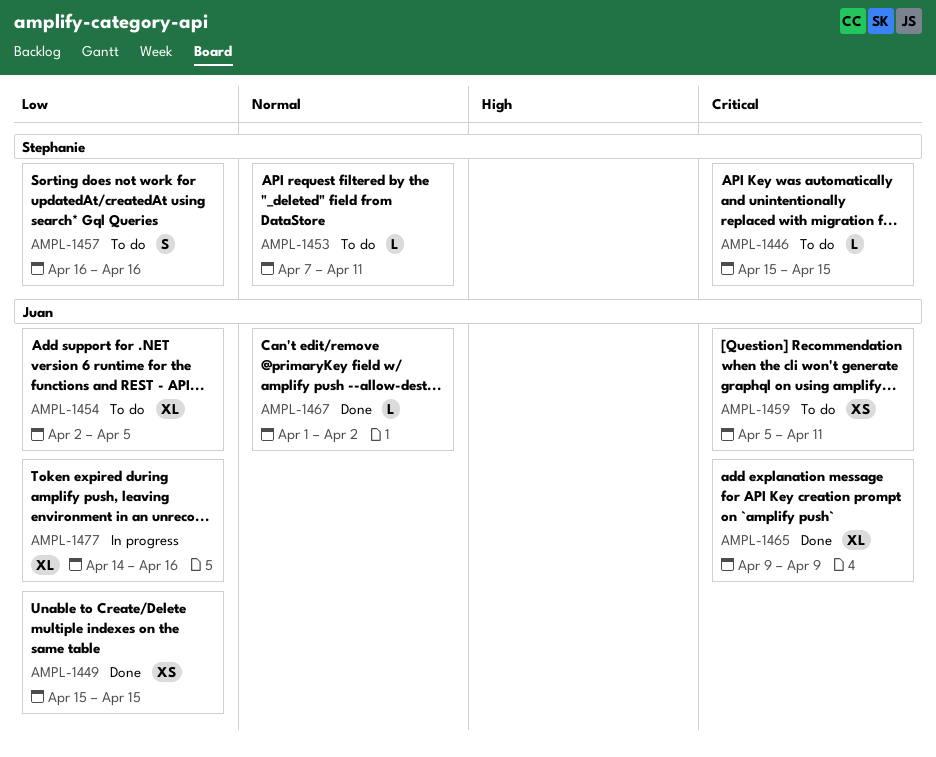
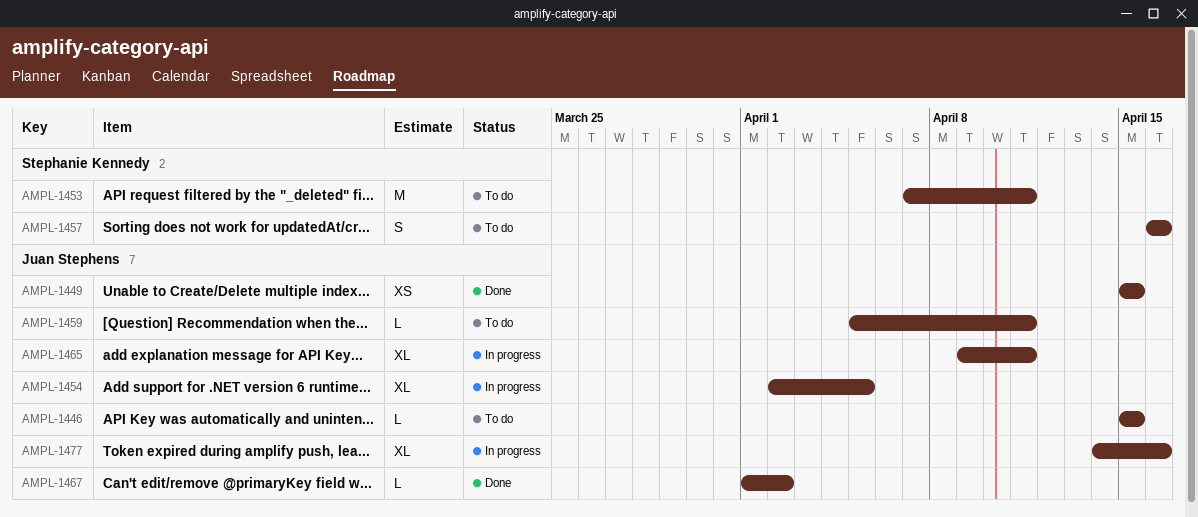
AMPL-1446, owner: Stephanie Kennedy -> Juan Stephens
AMPL-1453, estimate: L -> M
AMPL-1454, status: To do -> In progress
AMPL-1459, estimate: XS -> L
AMPL-1465, status: Done -> In progress
AMPL-1465, due: Apr 9 -> Apr 11

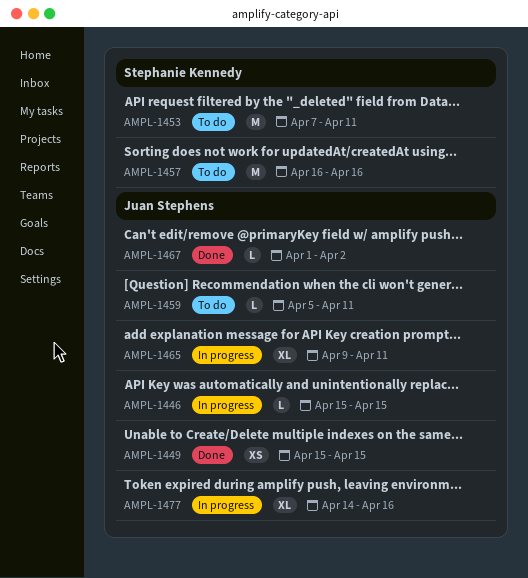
AMPL-1446, status: To do -> In progress
AMPL-1454: present -> none
AMPL-1457, estimate: S -> M

